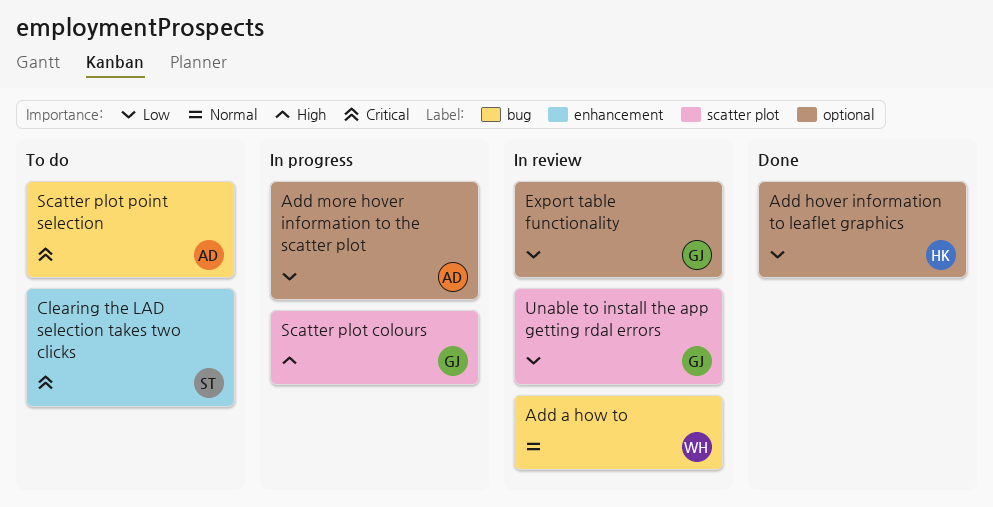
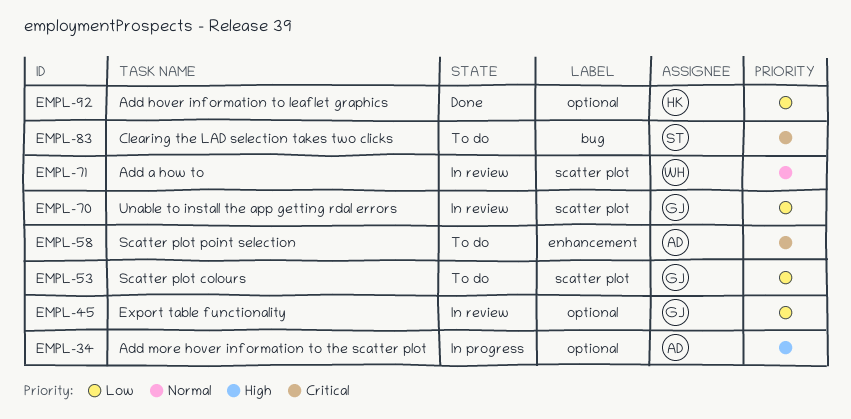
Add a how to, label: bug -> scatter plot
Add more hover information to the scatter plot, priority: Low -> High
Clearing the LAD selection takes two clicks, label: enhancement -> bug
Scatter plot colours, status: In progress -> To do
Scatter plot colours, priority: High -> Low
Scatter plot point selection, label: bug -> enhancement

